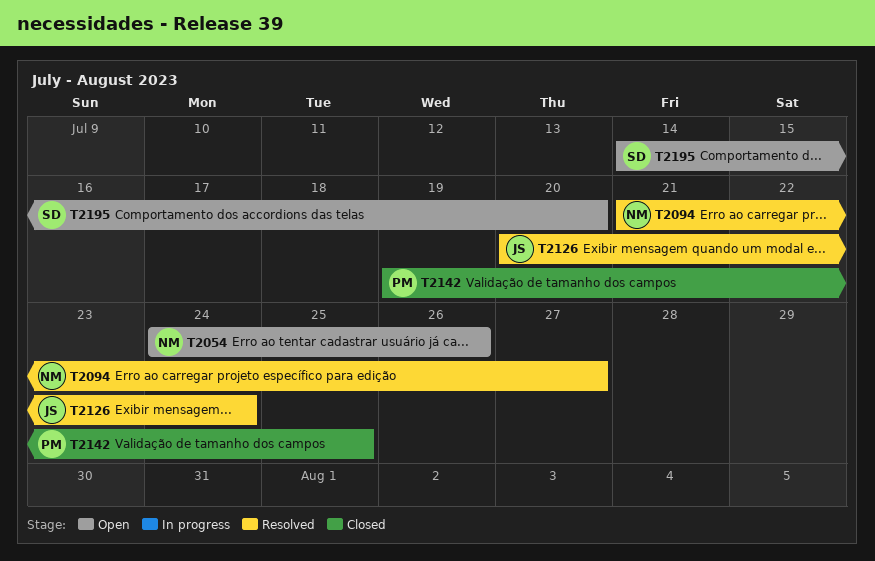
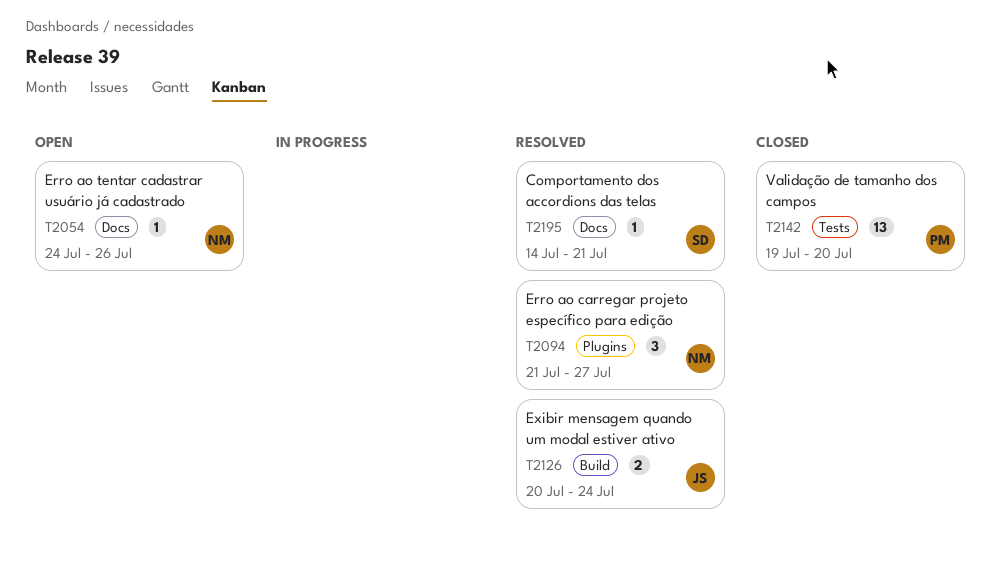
T2142, due: Jul 25 -> Jul 20
T2195, status: Open -> Resolved
T2195, due: Jul 20 -> Jul 21

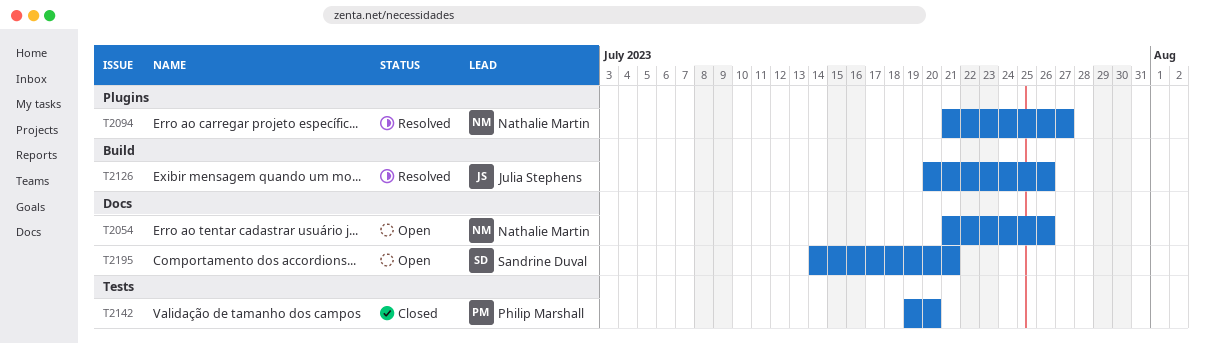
T2054, start: Jul 24 -> Jul 21
T2126, due: Jul 24 -> Jul 26
T2195, status: Resolved -> Open

